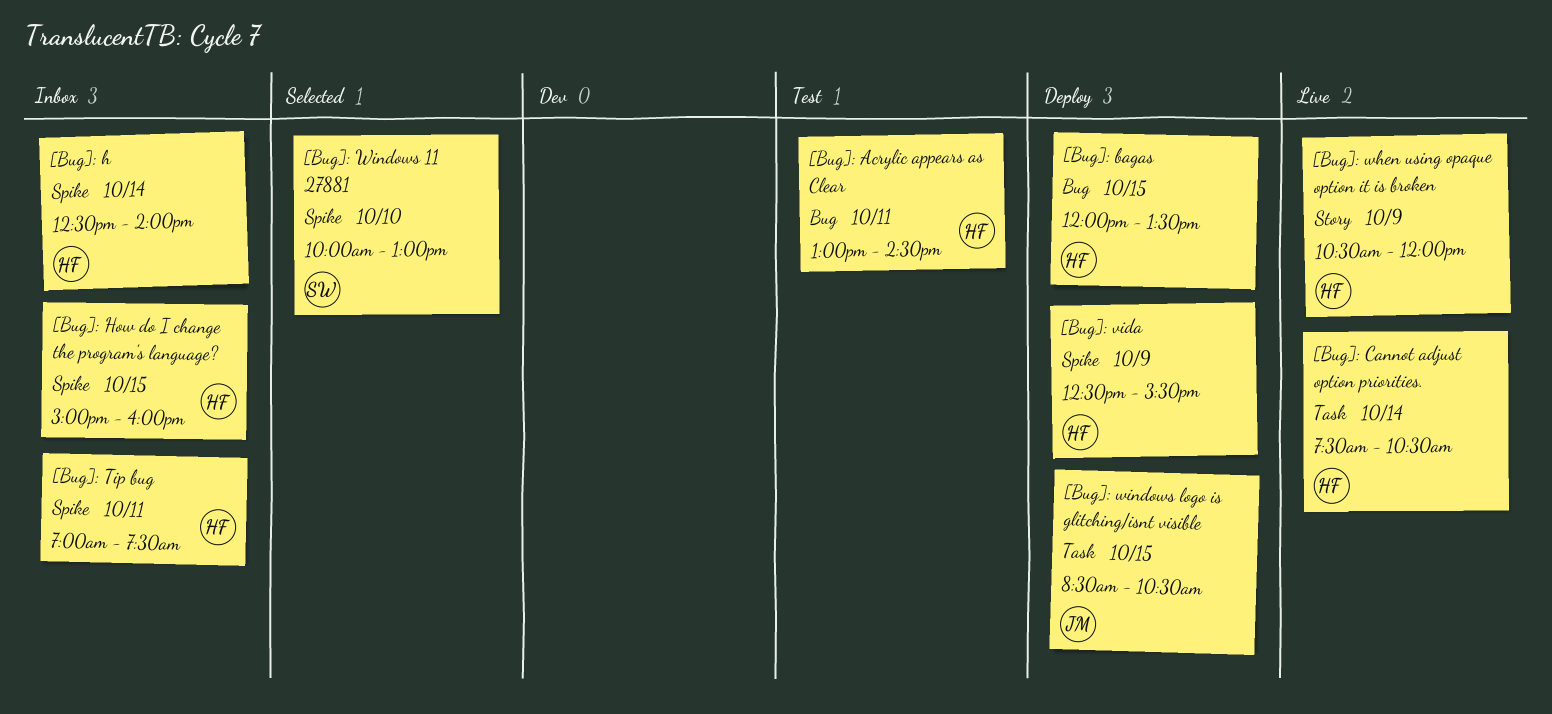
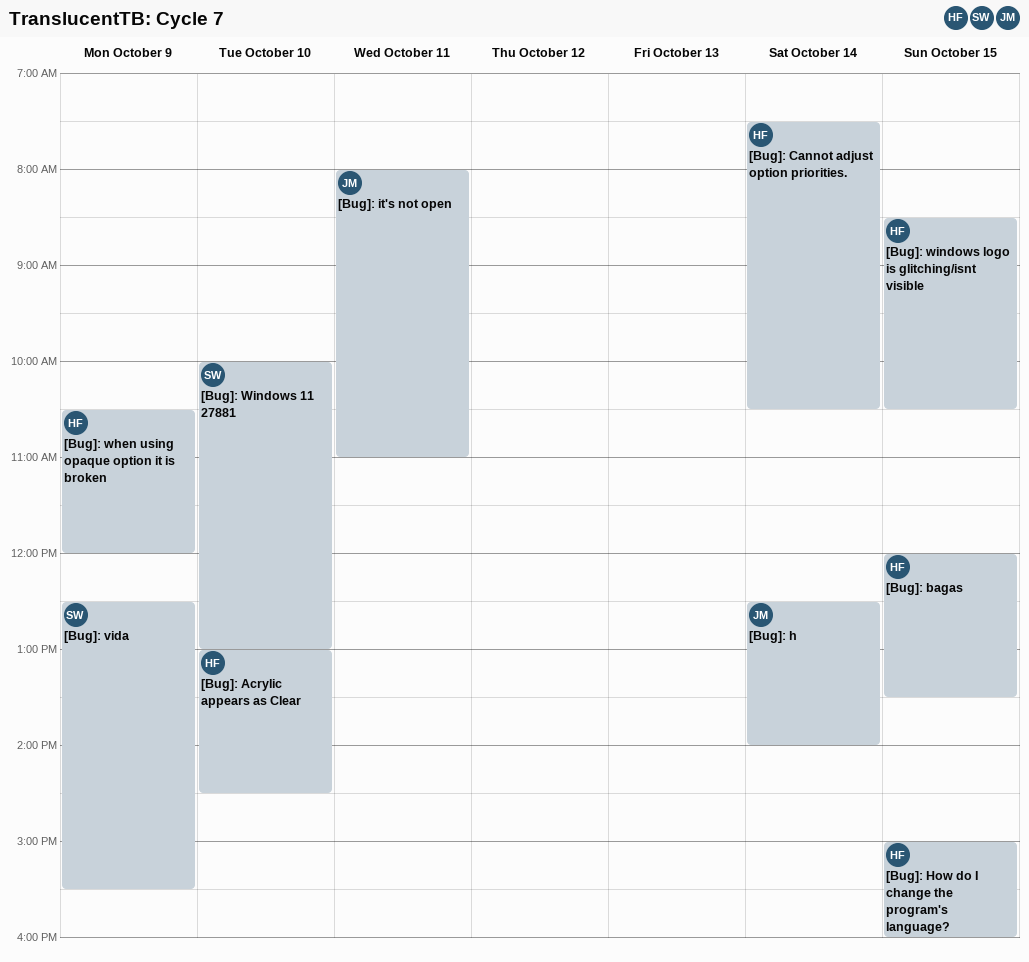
[Bug]: Acrylic appears as Clear, day: Oct 11 -> Oct 10
[Bug]: h, owner: HF -> JM
[Bug]: it's not open: none -> present
[Bug]: Tip bug: present -> none
[Bug]: vida, owner: HF -> SW
[Bug]: windows logo is glitching/isnt visible, owner: JM -> HF

